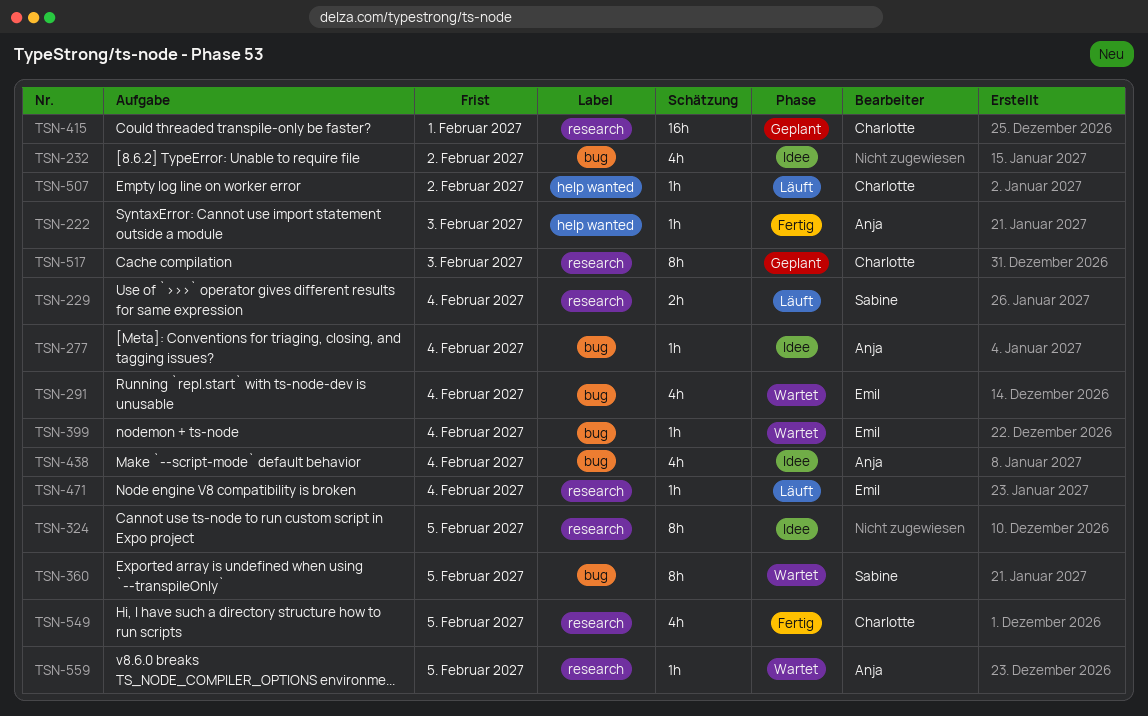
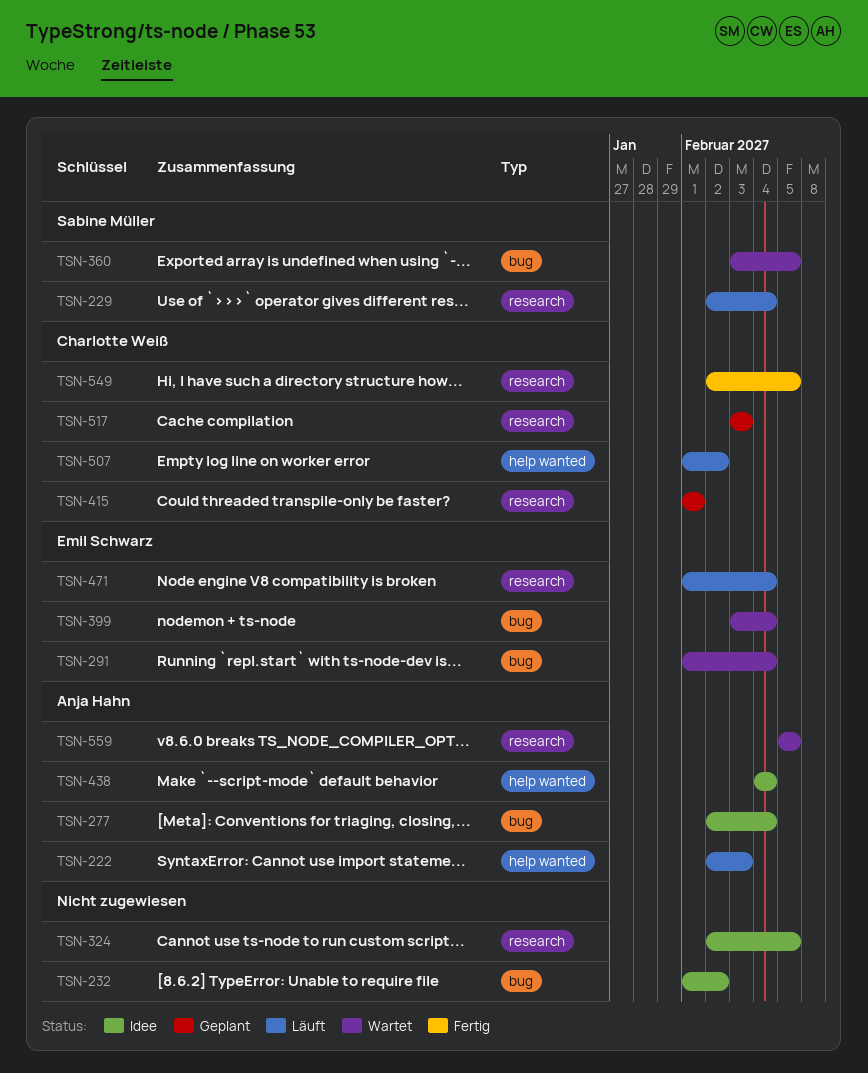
TSN-222, status: Fertig -> Läuft
TSN-438, label: bug -> help wanted

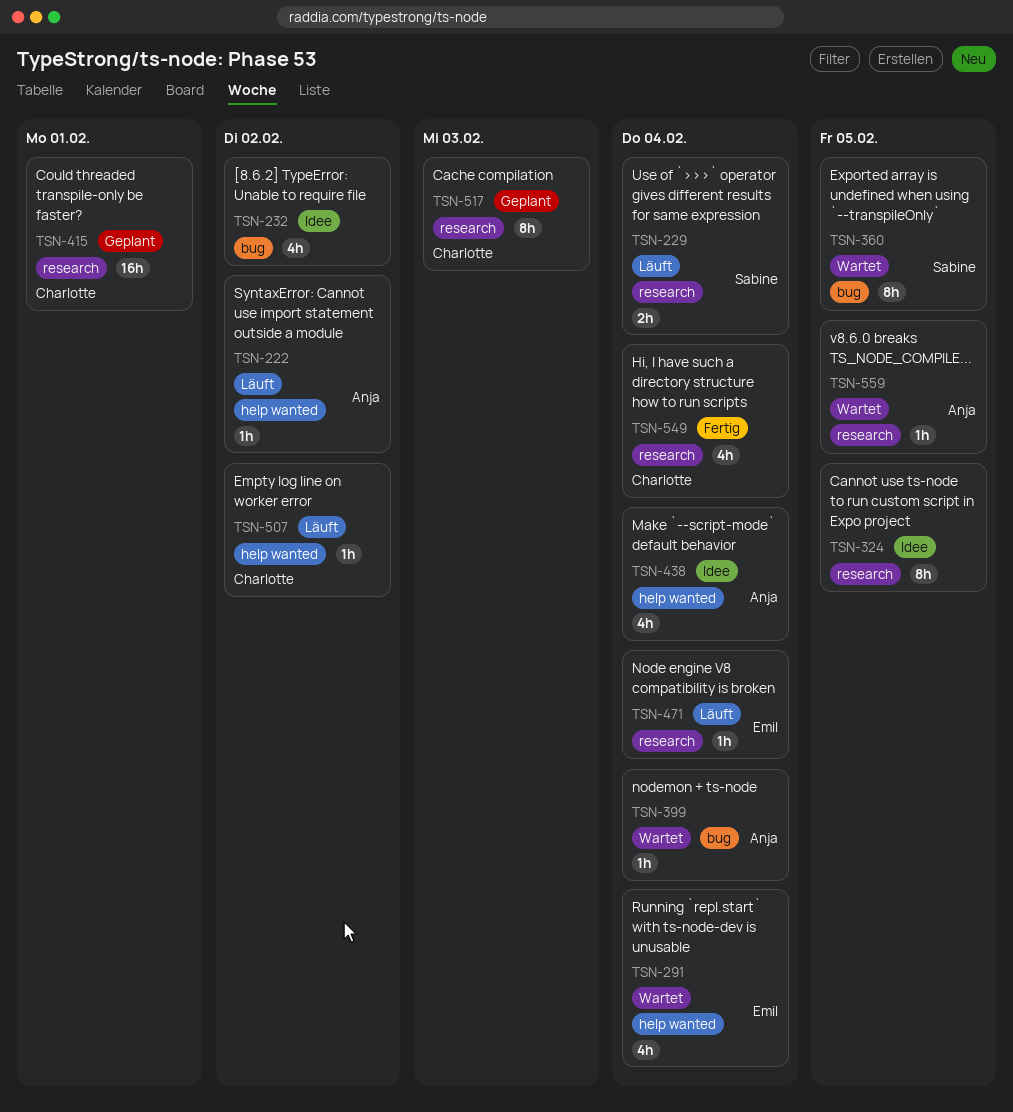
TSN-222, due: Feb 3 -> Feb 2
TSN-277: present -> none
TSN-291, label: bug -> help wanted
TSN-399, owner: Emil Schwarz -> Anja Hahn
TSN-549, due: Feb 5 -> Feb 4

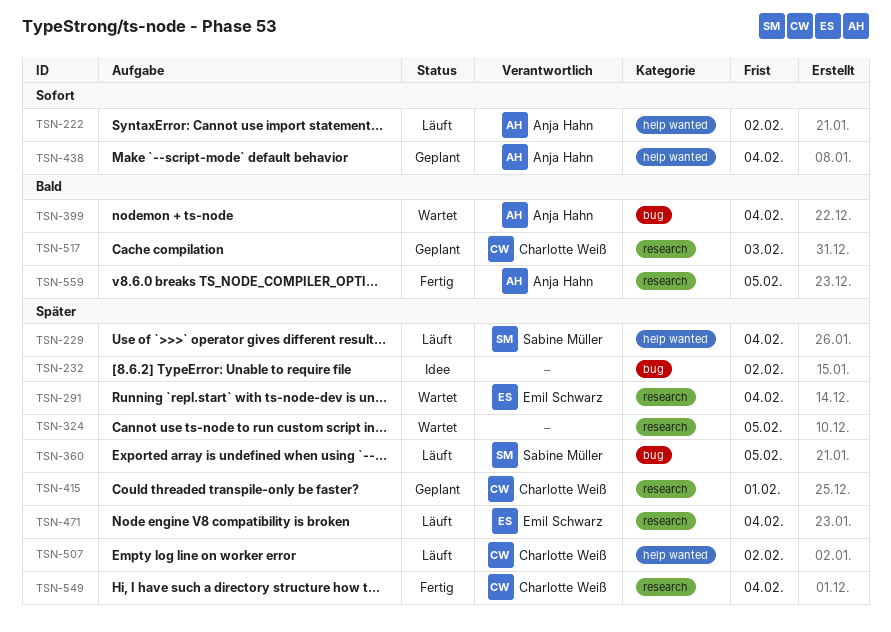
TSN-229, label: research -> help wanted
TSN-291, label: help wanted -> research
TSN-324, status: Idee -> Wartet
TSN-360, status: Wartet -> Läuft
TSN-438, status: Idee -> Geplant
TSN-559, status: Wartet -> Fertig

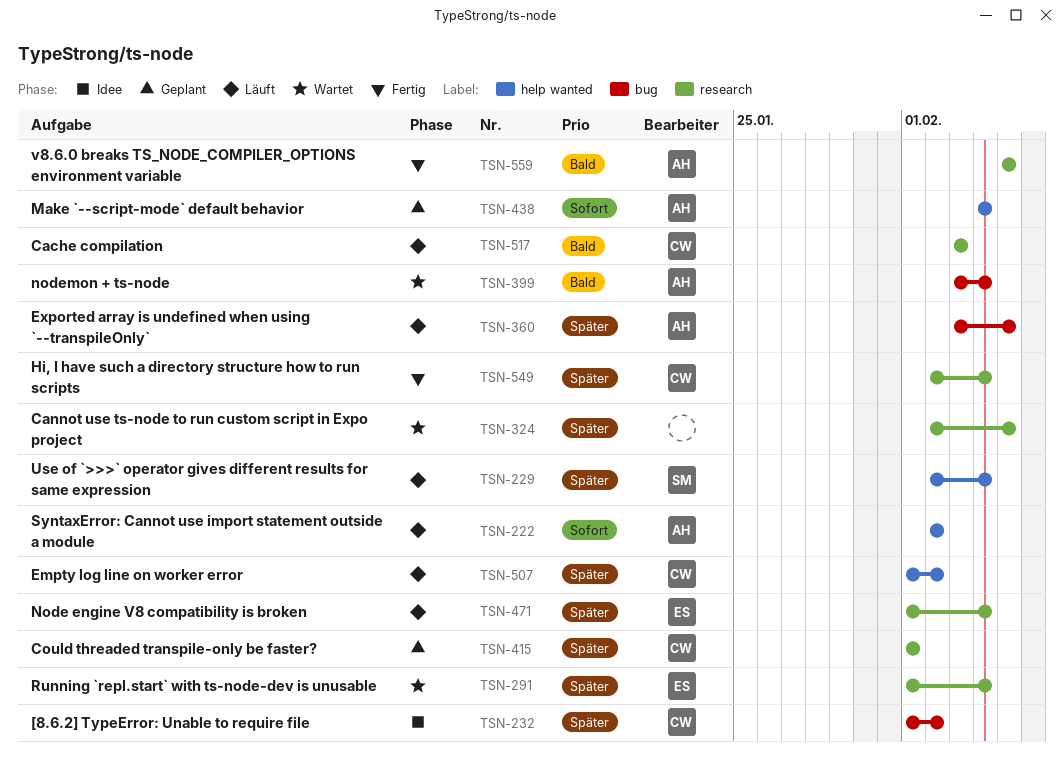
TSN-232, owner: none -> Charlotte Weiß
TSN-360, owner: Sabine Müller -> Anja Hahn
TSN-517, status: Geplant -> Läuft

